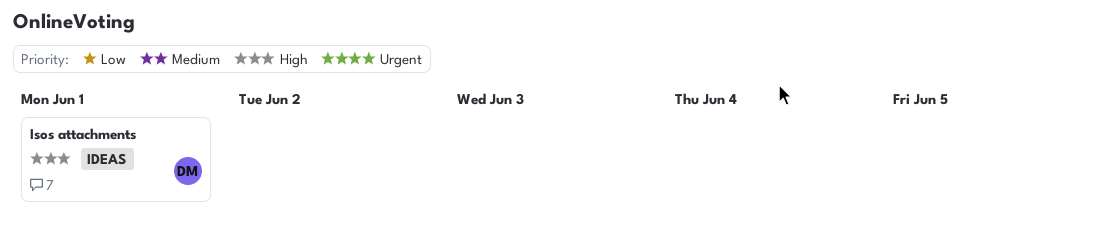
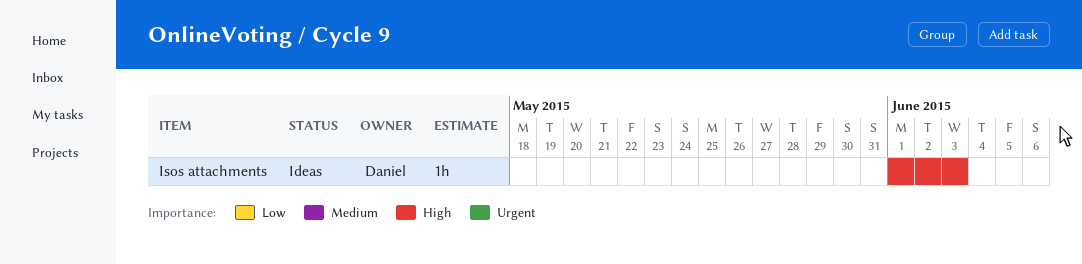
Isos attachments, due: Jun 1 -> Jun 3

